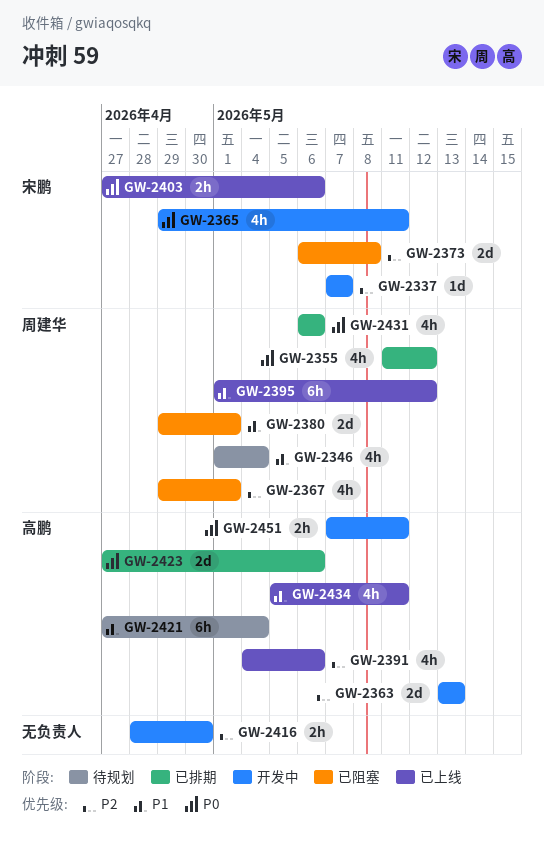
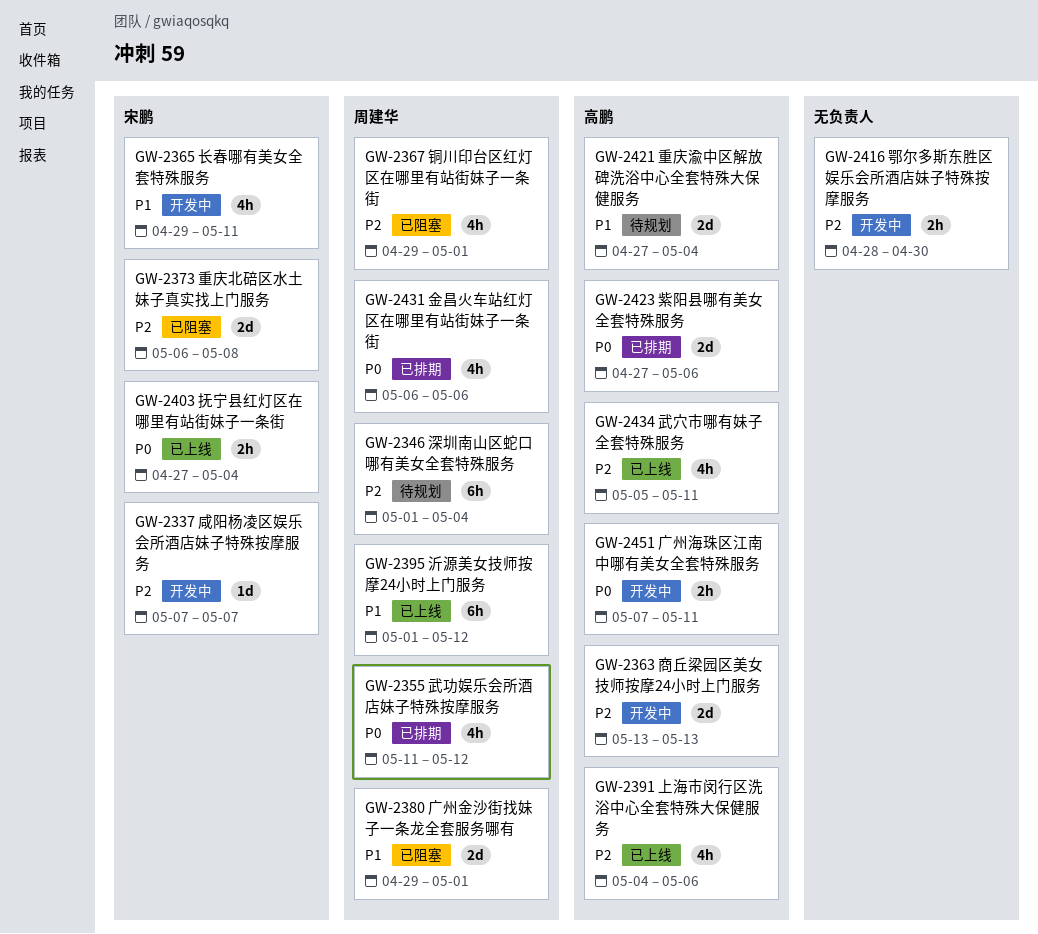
GW-2346, priority: P1 -> P2
GW-2346, estimate: 4h -> 6h
GW-2365, priority: P0 -> P1
GW-2403, due: May 6 -> May 4
GW-2421, estimate: 6h -> 2d
GW-2434, priority: P1 -> P2

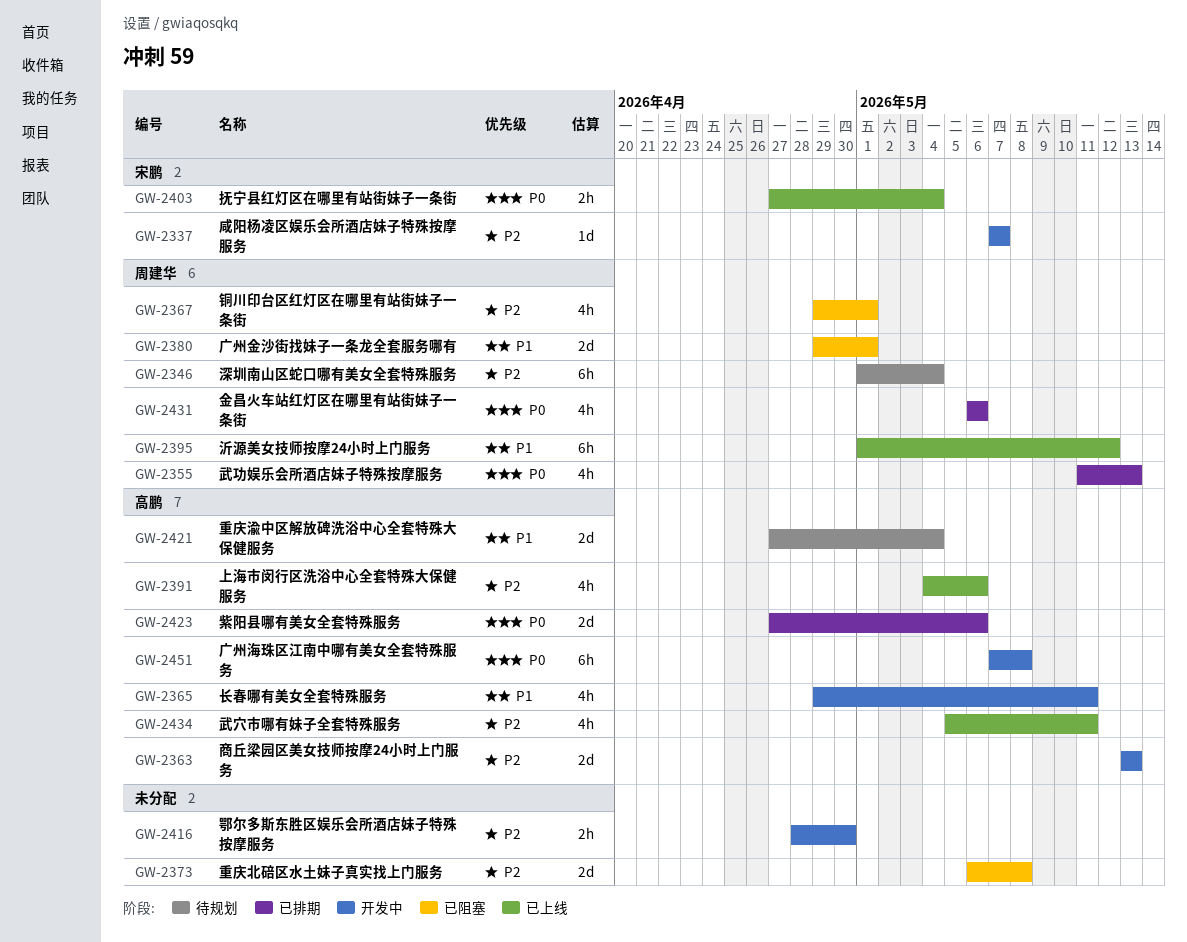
GW-2355, due: May 12 -> May 13
GW-2365, owner: 宋鹏 -> 高鹏
GW-2373, owner: 宋鹏 -> none
GW-2451, estimate: 2h -> 6h
GW-2451, due: May 11 -> May 8

